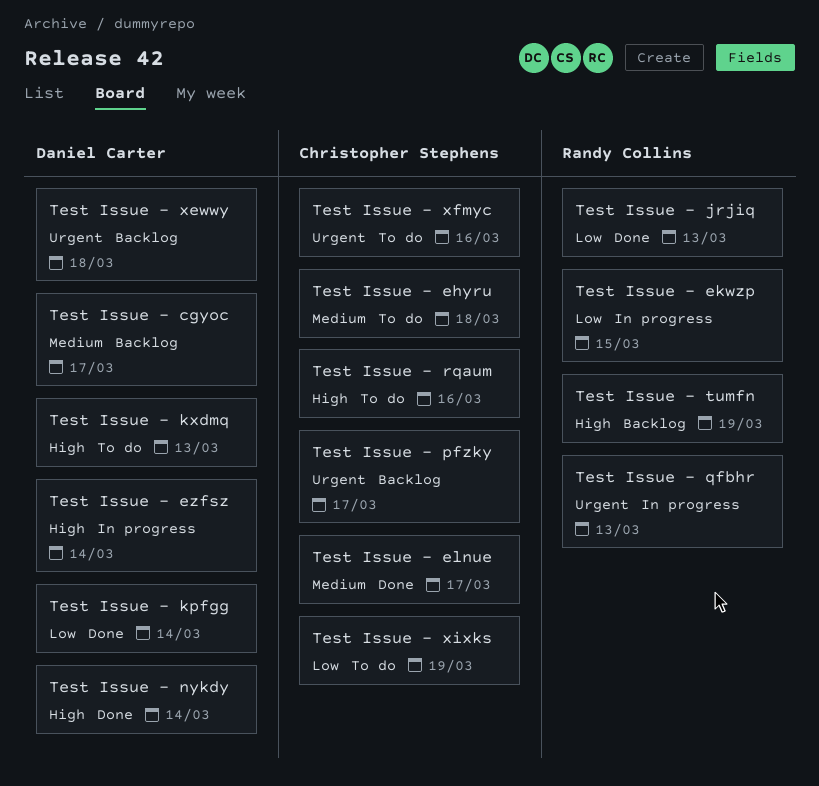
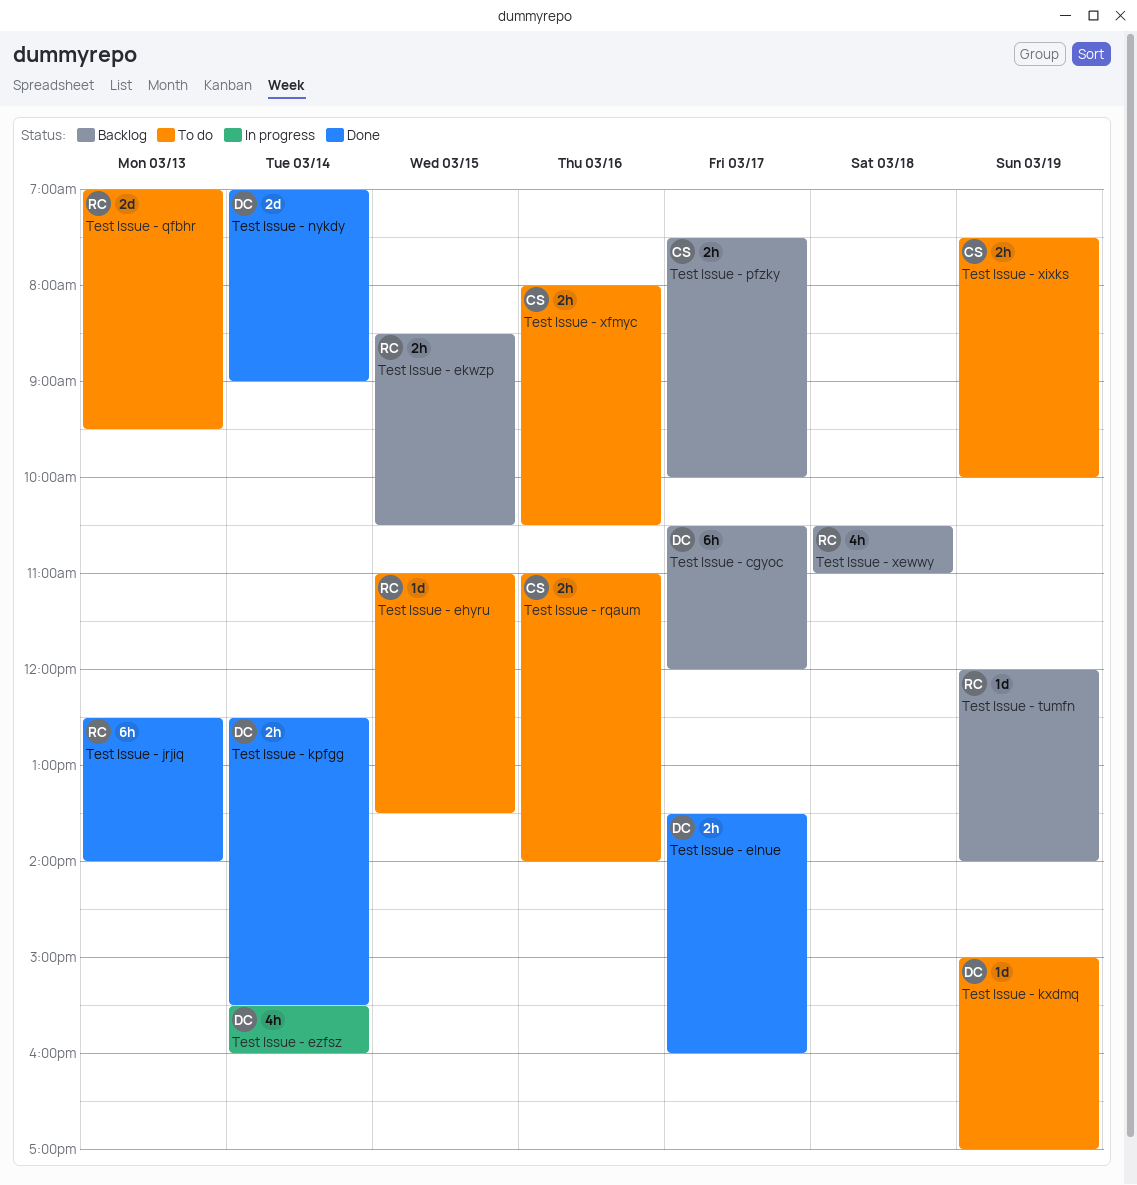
Test Issue - ehyru, owner: Christopher Stephens -> Randy Collins
Test Issue - ehyru, day: Mar 18 -> Mar 15
Test Issue - ekwzp, status: In progress -> Backlog
Test Issue - elnue, owner: Christopher Stephens -> Daniel Carter
Test Issue - kxdmq, day: Mar 13 -> Mar 19
Test Issue - qfbhr, status: In progress -> To do
Test Issue - xewwy, owner: Daniel Carter -> Randy Collins

